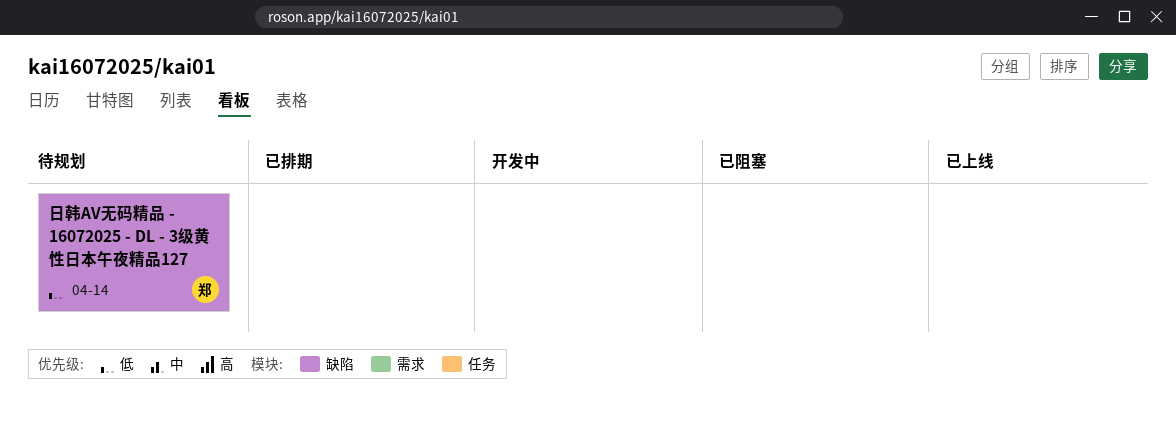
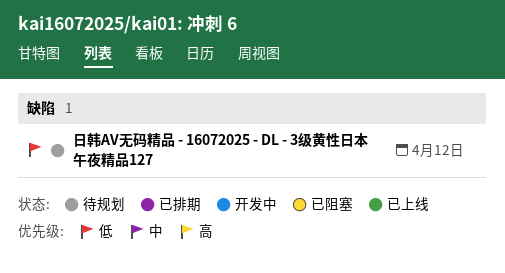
日韩AV无码精品 - 16072025 - DL - 3级黄性日本午夜精品127, due: Apr 14 -> Apr 12

